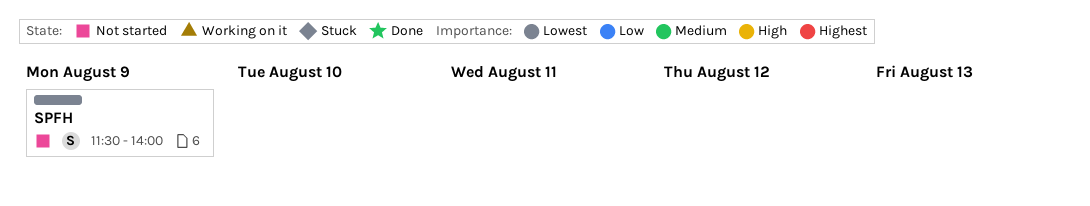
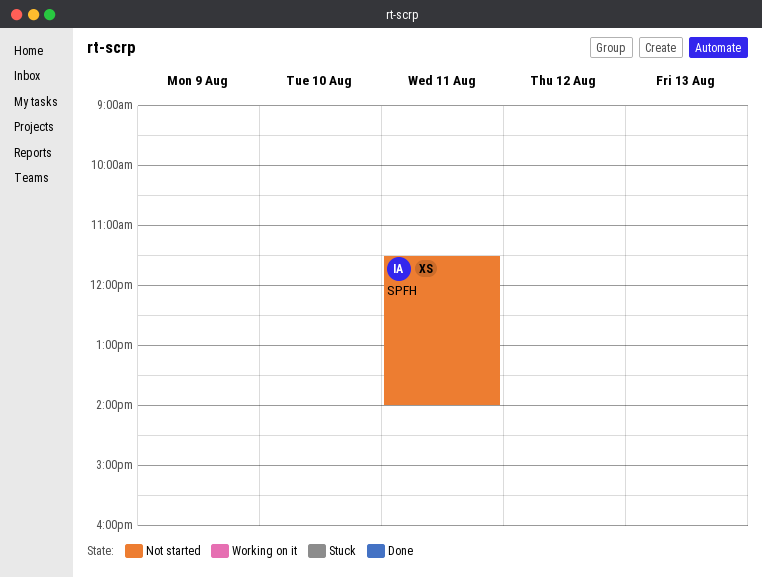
SPFH, estimate: S -> XS
SPFH, day: Aug 9 -> Aug 11

